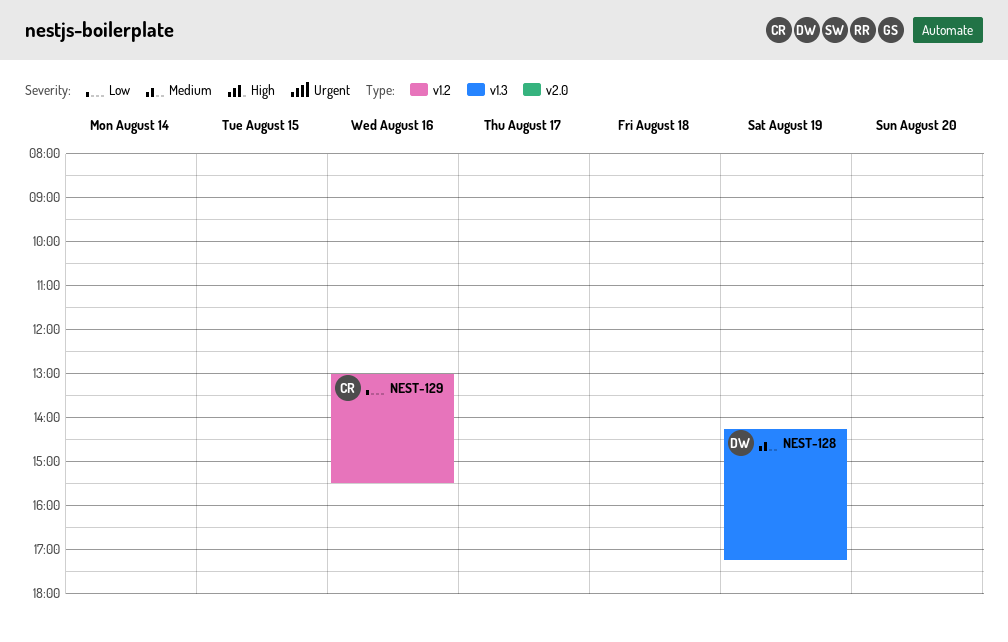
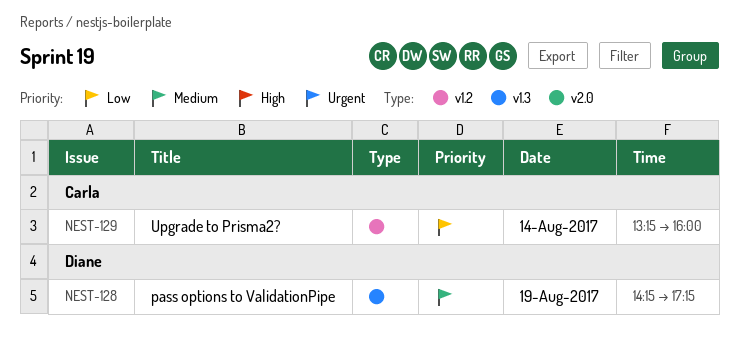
NEST-129, day: Aug 16 -> Aug 14
NEST-129, begins: 13:00 -> 13:15
NEST-129, ends: 15:30 -> 16:00

